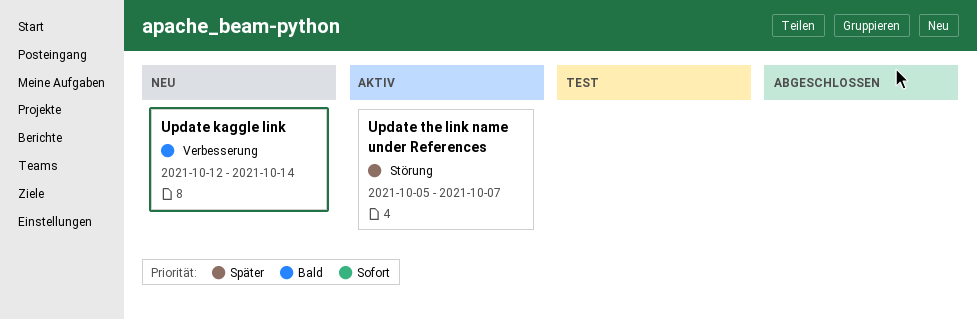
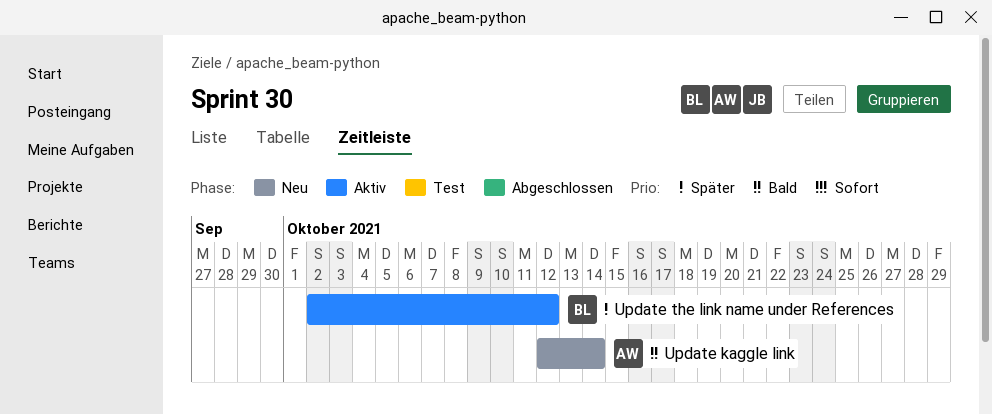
Update the link name under References, start: Oct 5 -> Oct 2
Update the link name under References, due: Oct 7 -> Oct 12

